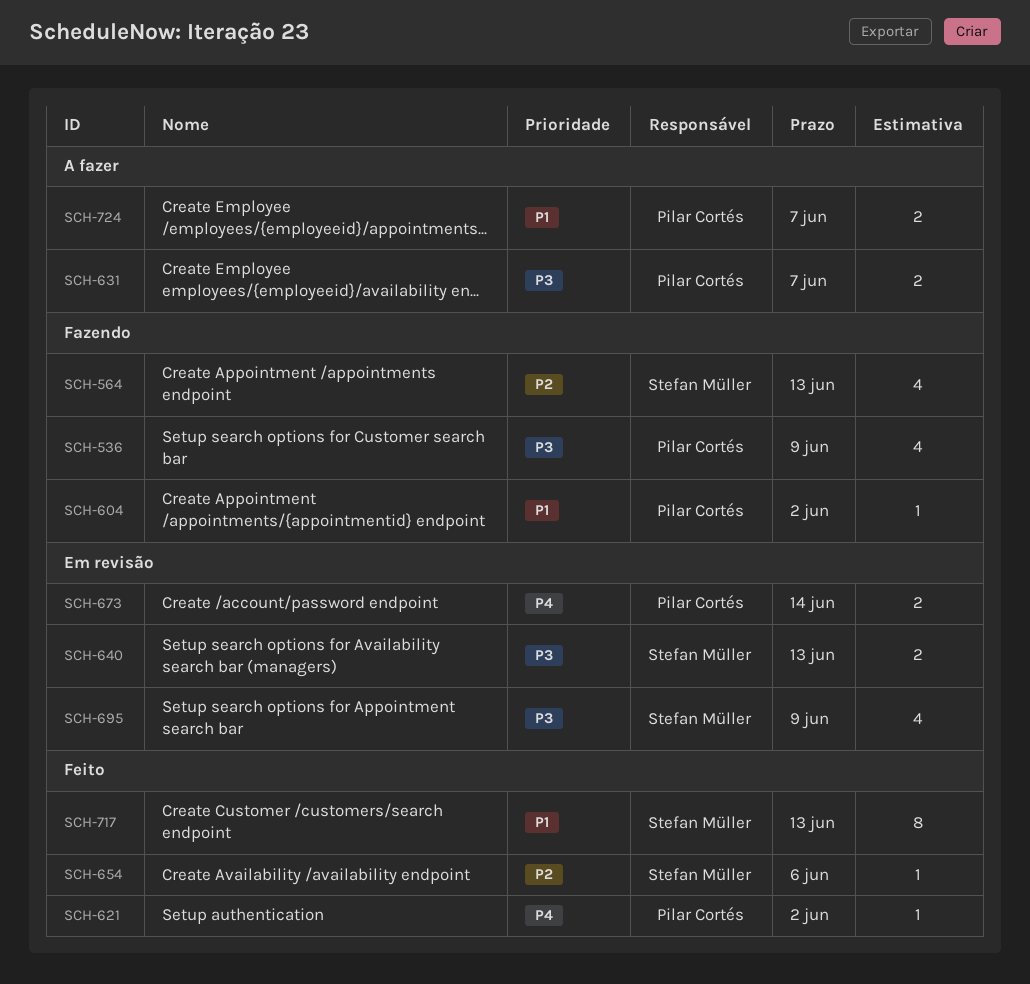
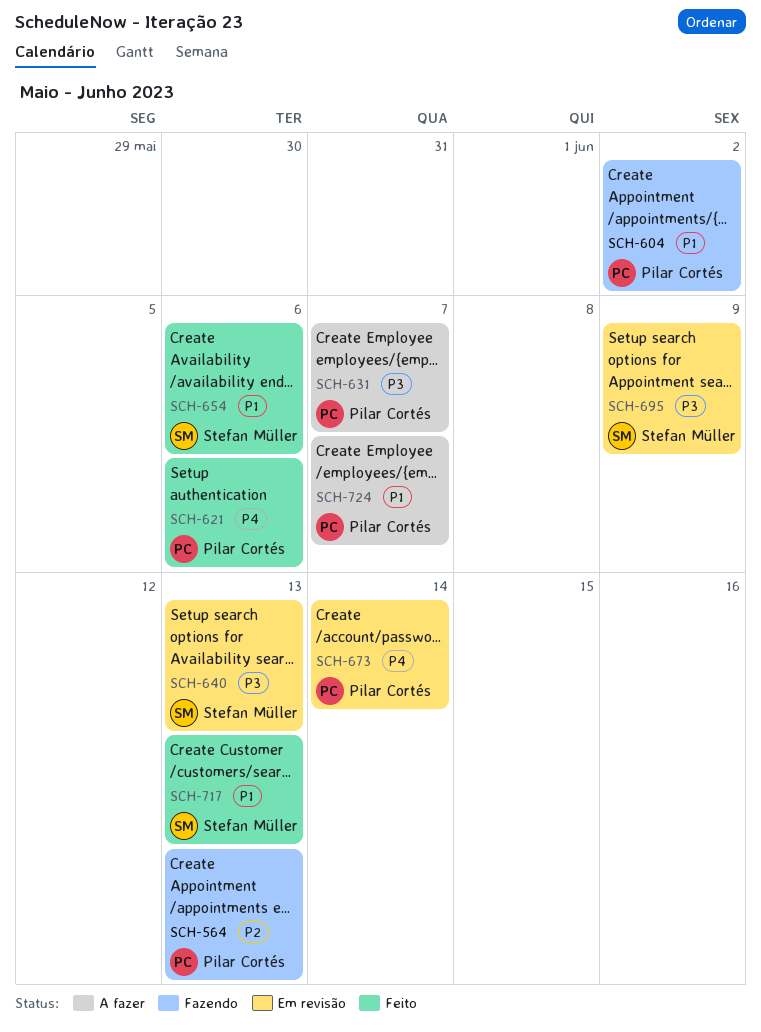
SCH-536: present -> none
SCH-564, owner: Stefan Müller -> Pilar Cortés
SCH-621, due: Jun 2 -> Jun 6
SCH-654, priority: P2 -> P1

